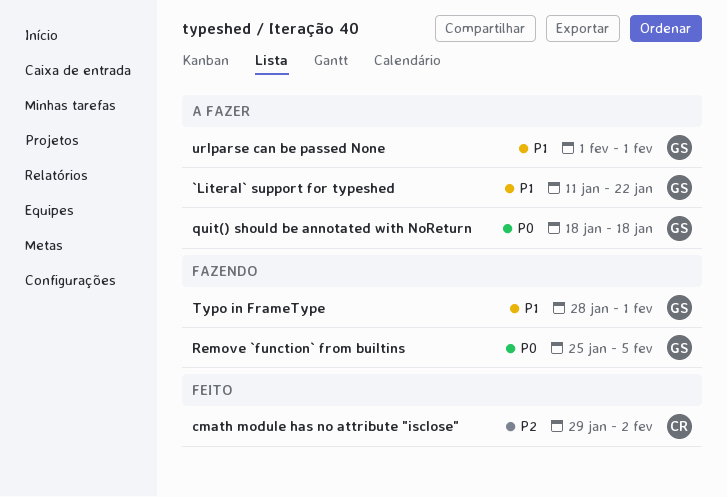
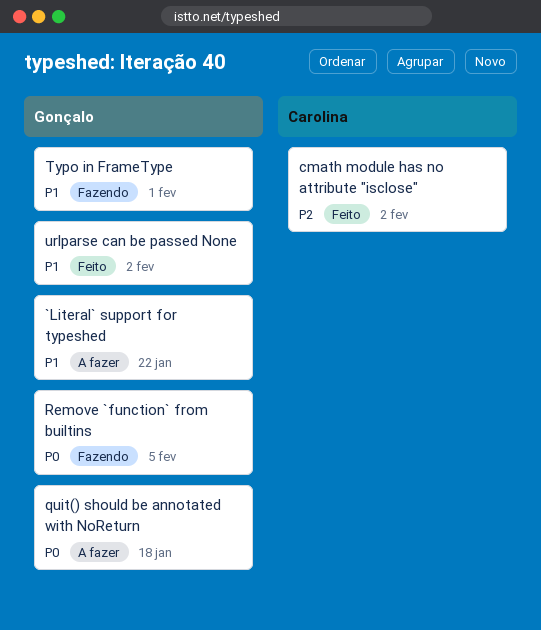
urlparse can be passed None, status: A fazer -> Feito
urlparse can be passed None, due: Feb 1 -> Feb 2

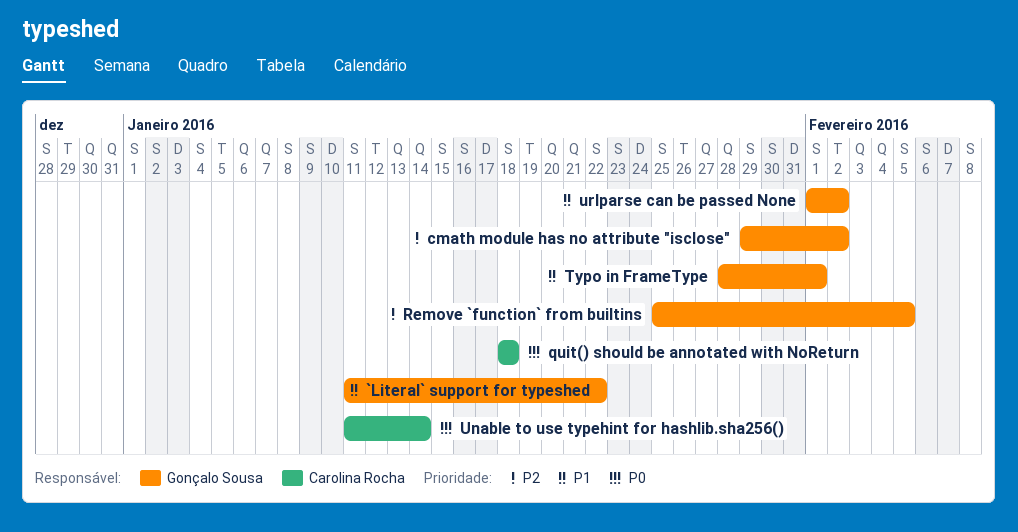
cmath module has no attribute "isclose", owner: Carolina Rocha -> Gonçalo Sousa
quit() should be annotated with NoReturn, owner: Gonçalo Sousa -> Carolina Rocha
Remove `function` from builtins, priority: P0 -> P2
Unable to use typehint for hashlib.sha256(): none -> present

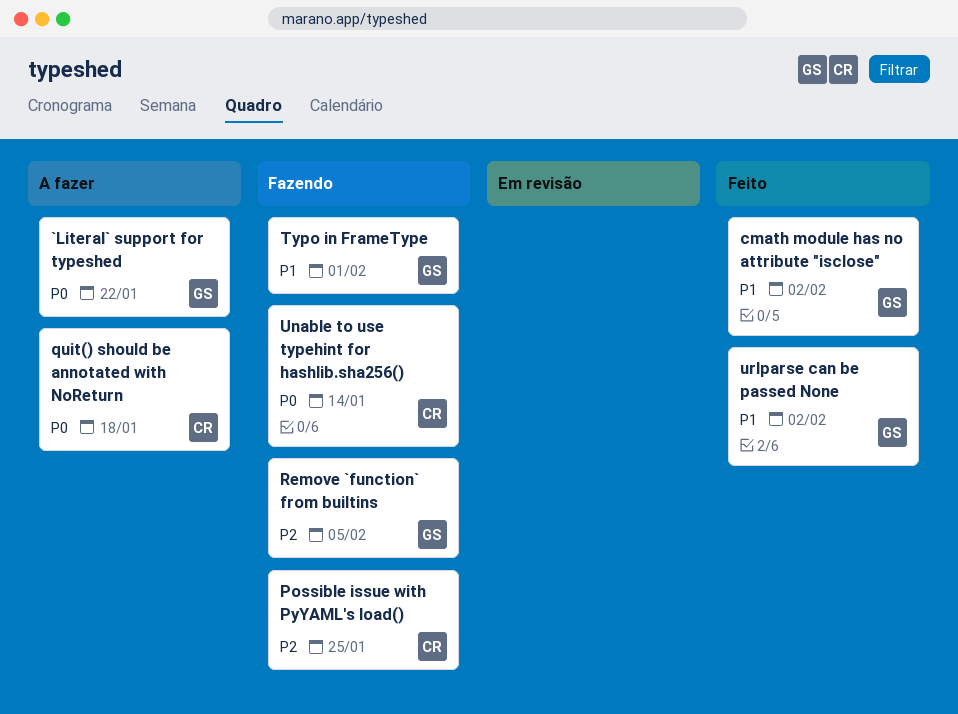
`Literal` support for typeshed, priority: P1 -> P0
cmath module has no attribute "isclose", priority: P2 -> P1
Possible issue with PyYAML's load(): none -> present

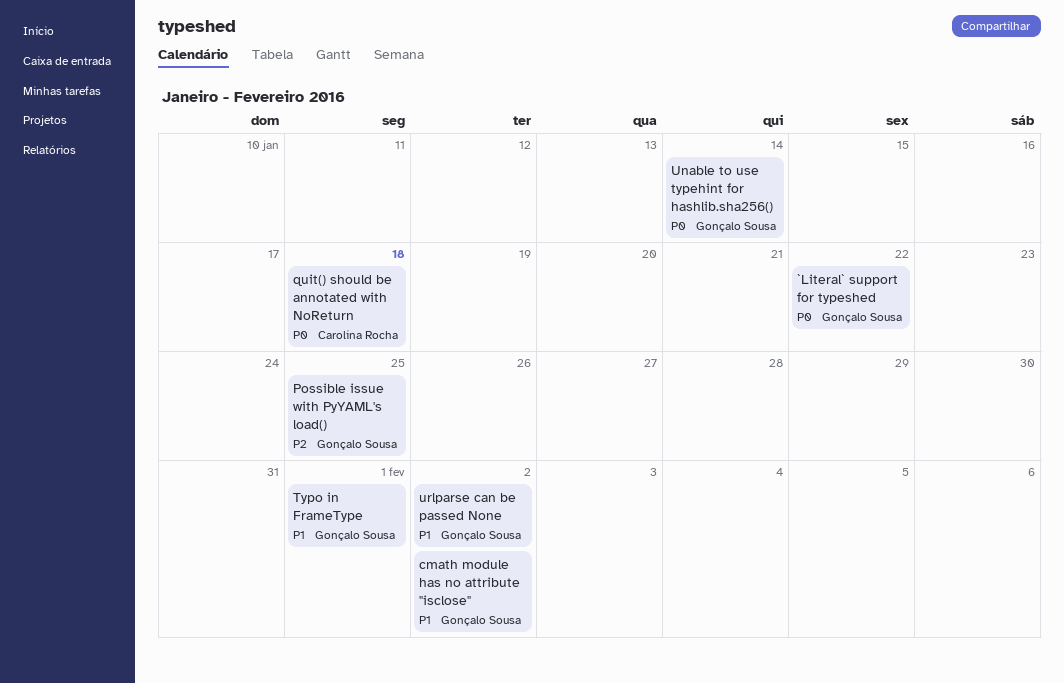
Possible issue with PyYAML's load(), owner: Carolina Rocha -> Gonçalo Sousa
Remove `function` from builtins: present -> none
Unable to use typehint for hashlib.sha256(), owner: Carolina Rocha -> Gonçalo Sousa

